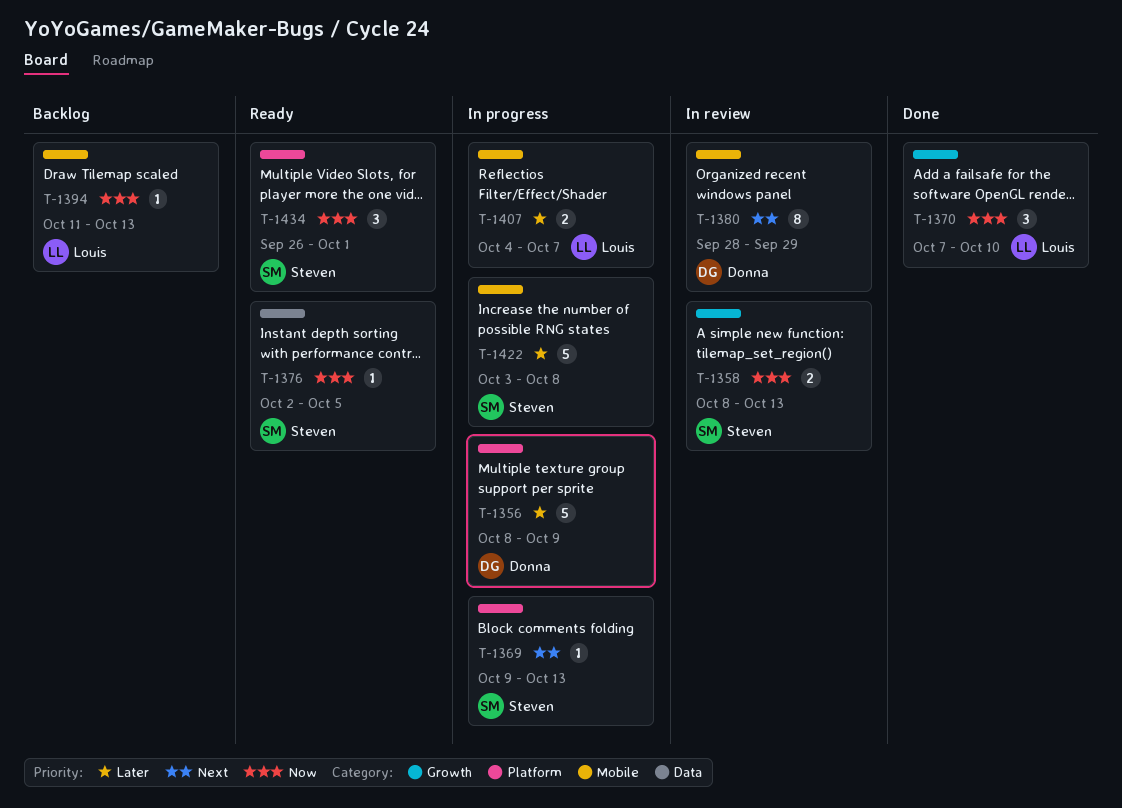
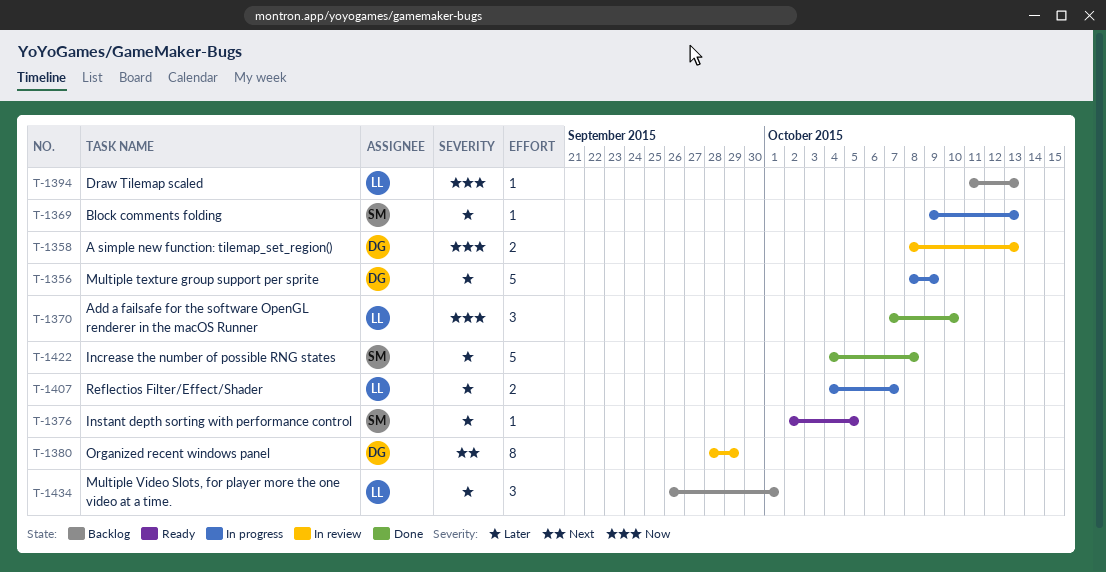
T-1358, owner: Steven -> Donna
T-1369, priority: Next -> Later
T-1376, priority: Now -> Later
T-1422, status: In progress -> Done
T-1422, start: Oct 3 -> Oct 4
T-1434, status: Ready -> Backlog
T-1434, owner: Steven -> Louis
T-1434, priority: Now -> Later

